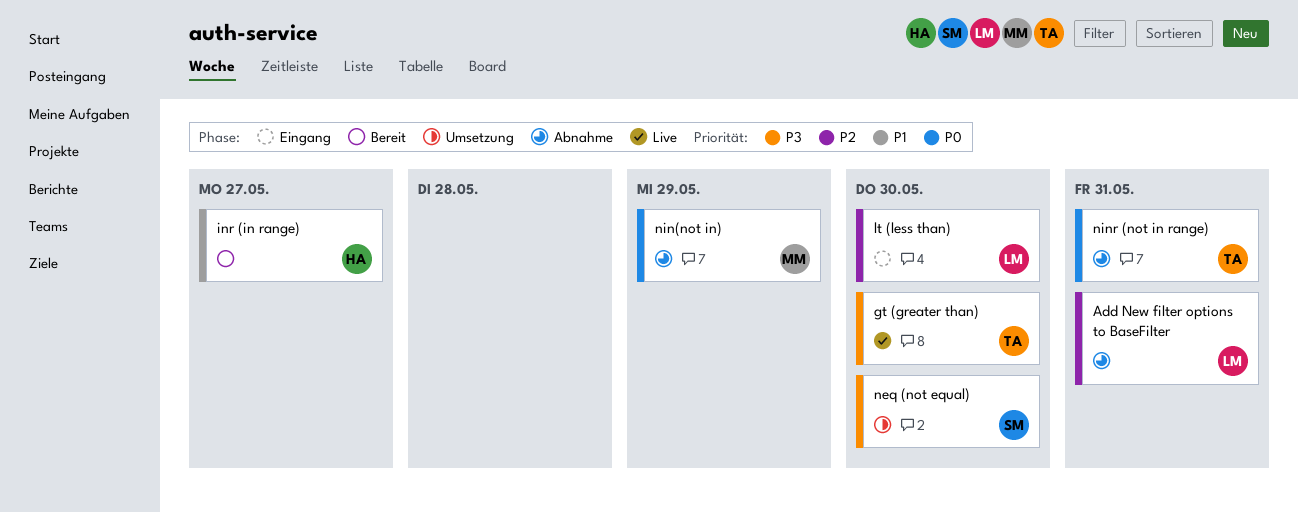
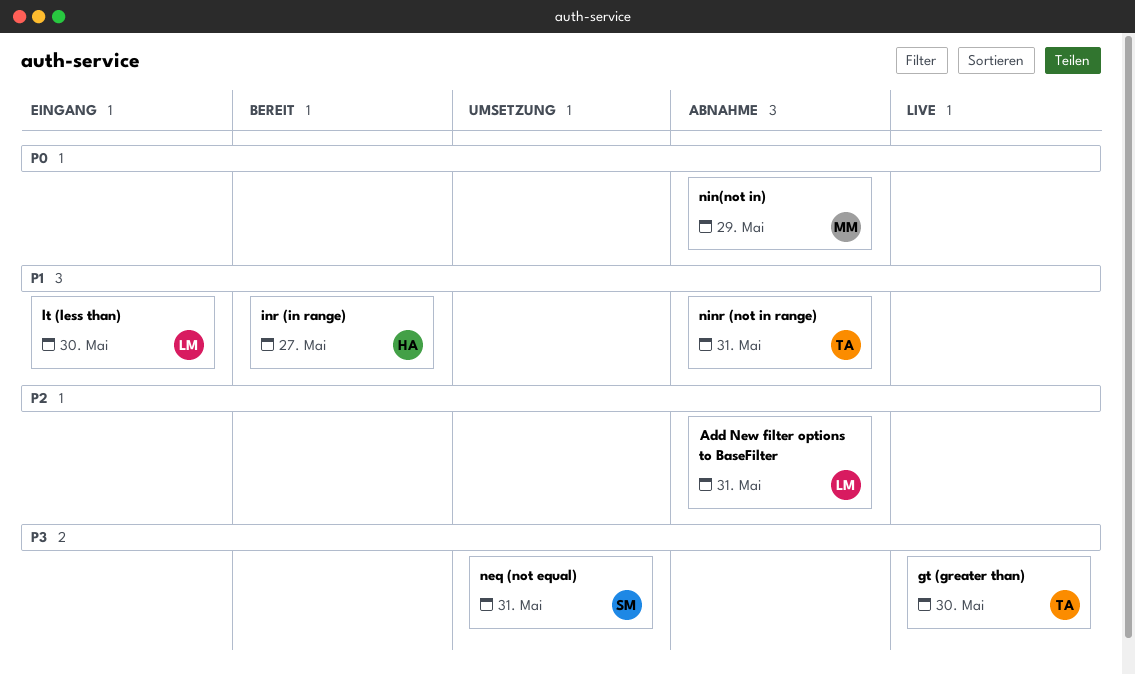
lt (less than), priority: P2 -> P1
neq (not equal), due: May 30 -> May 31
ninr (not in range), priority: P0 -> P1

